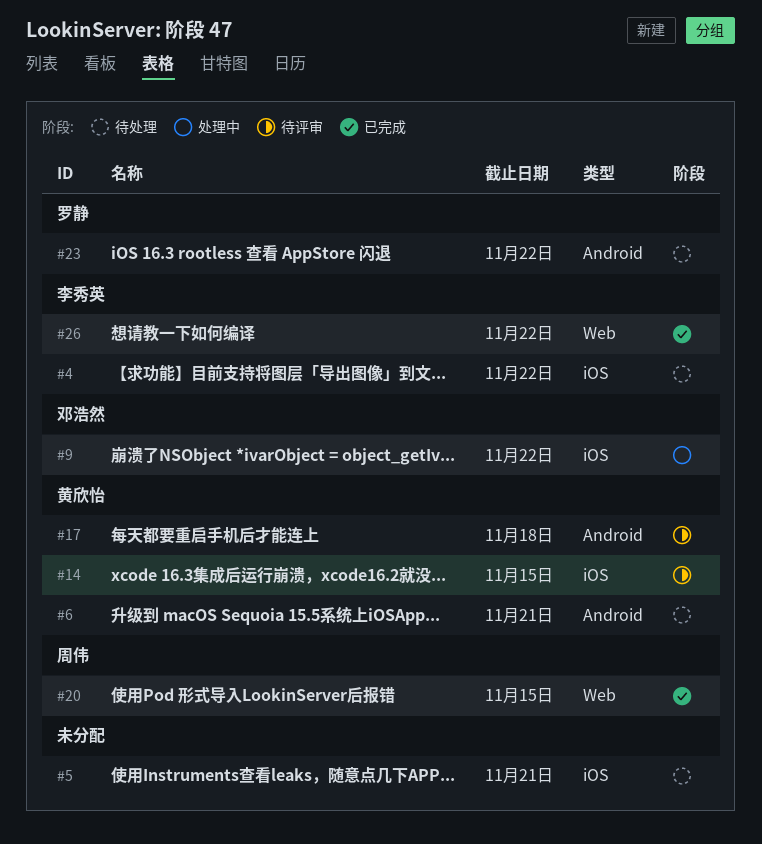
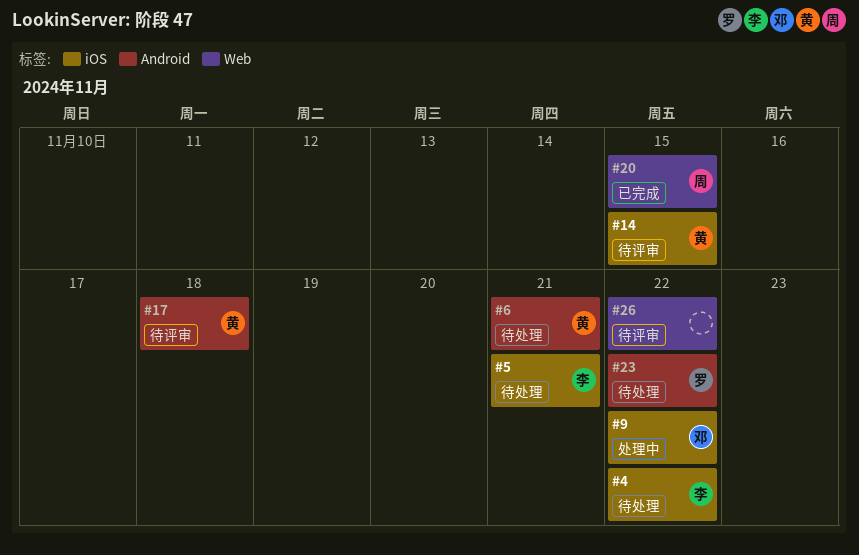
#5, owner: none -> 李秀英
#26, status: 已完成 -> 待评审
#26, owner: 李秀英 -> none

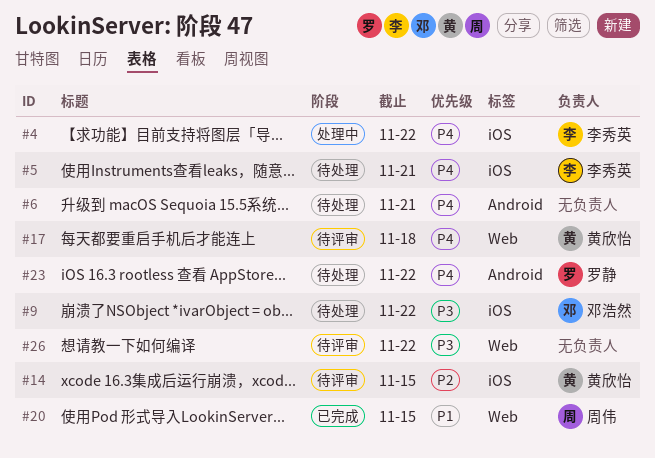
#4, status: 待处理 -> 处理中
#6, owner: 黄欣怡 -> none
#9, status: 处理中 -> 待处理
#17, label: Android -> Web

